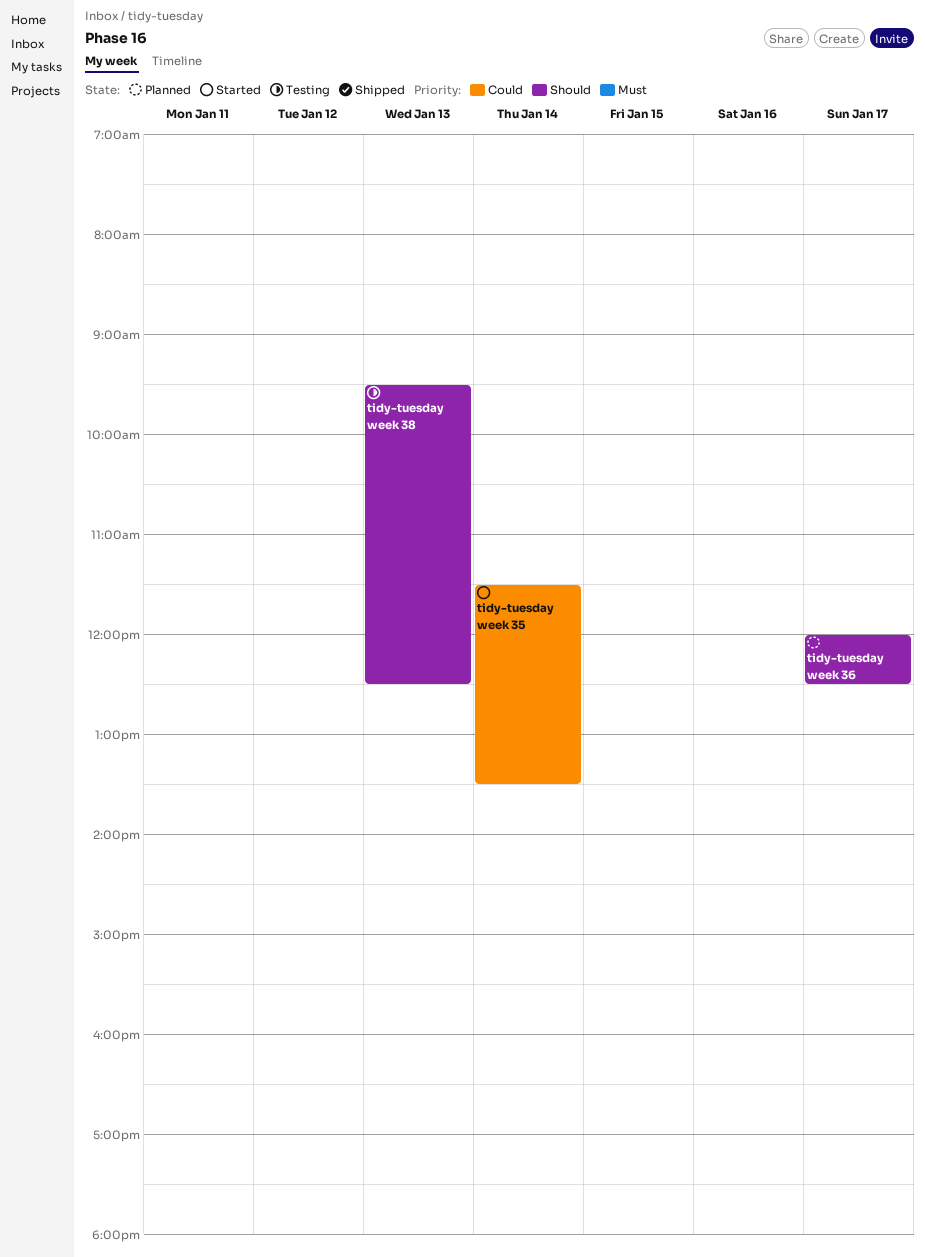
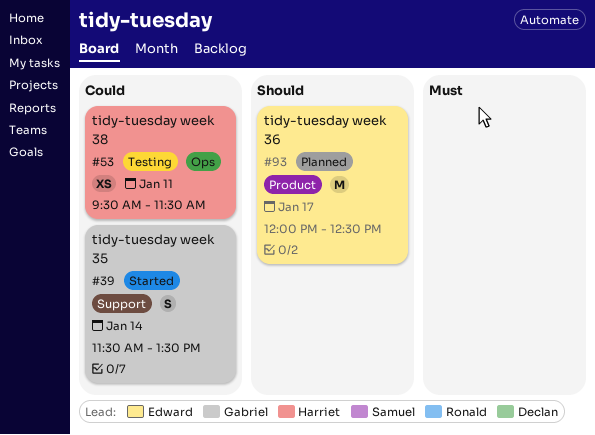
tidy-tuesday week 38, priority: Should -> Could
tidy-tuesday week 38, day: Jan 13 -> Jan 11
tidy-tuesday week 38, ends: 12:30 -> 11:30

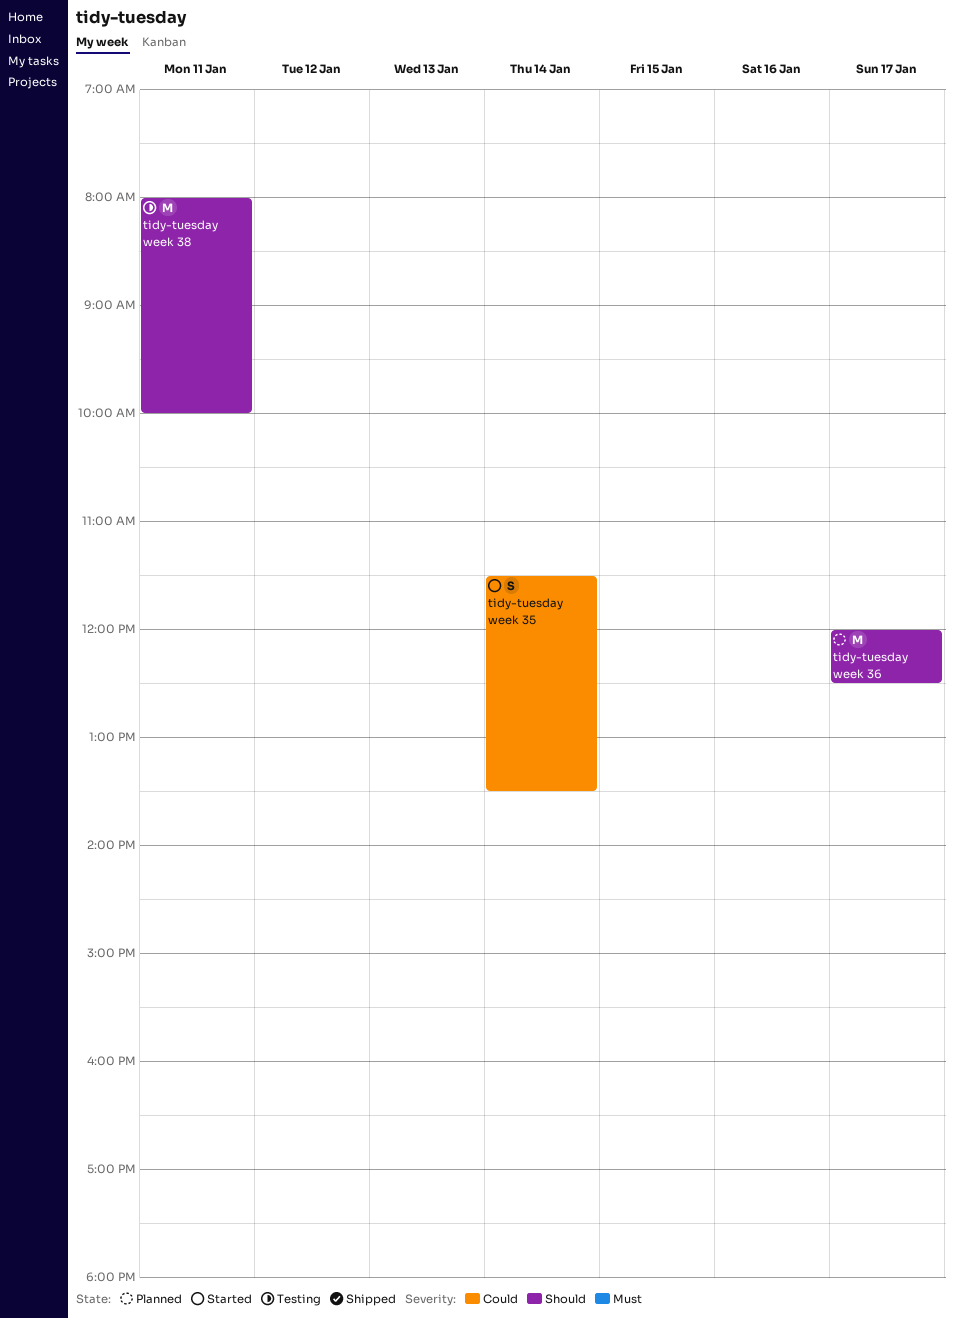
tidy-tuesday week 38, priority: Could -> Should
tidy-tuesday week 38, estimate: XS -> M
tidy-tuesday week 38, begins: 09:30 -> 08:00
tidy-tuesday week 38, ends: 11:30 -> 10:00

